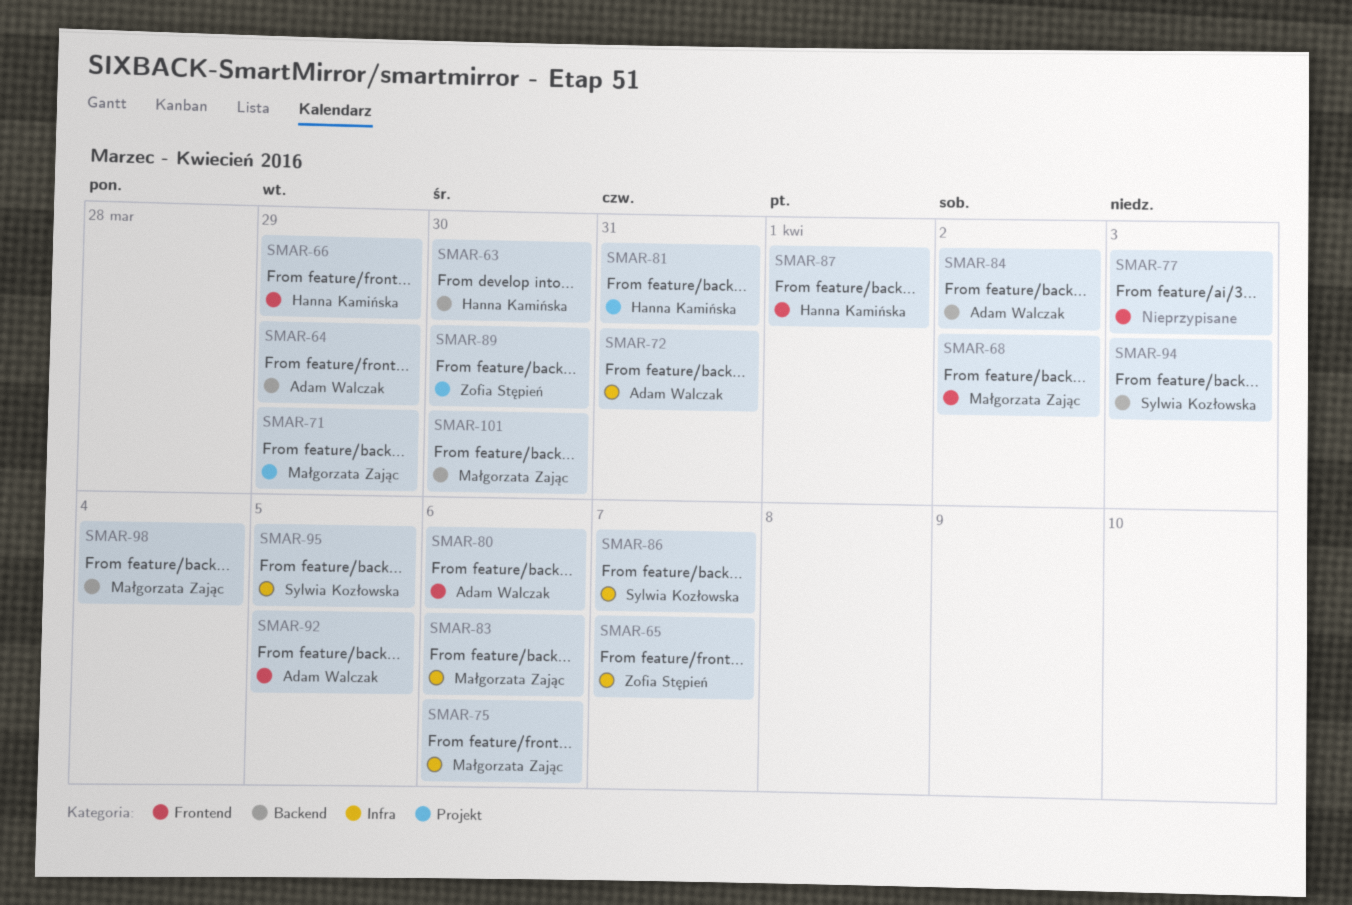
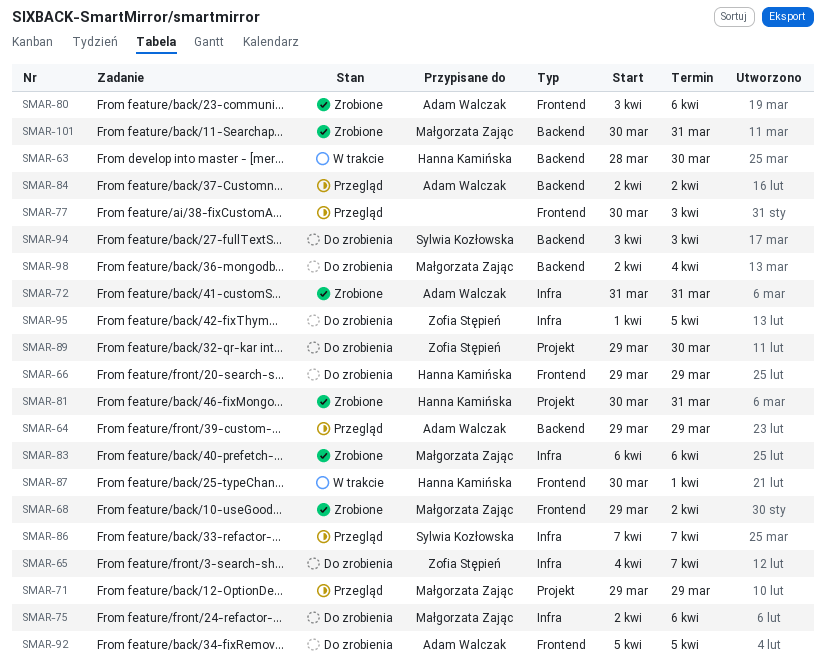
SMAR-95, owner: Sylwia Kozłowska -> Zofia Stępień
SMAR-101, due: Mar 30 -> Mar 31

